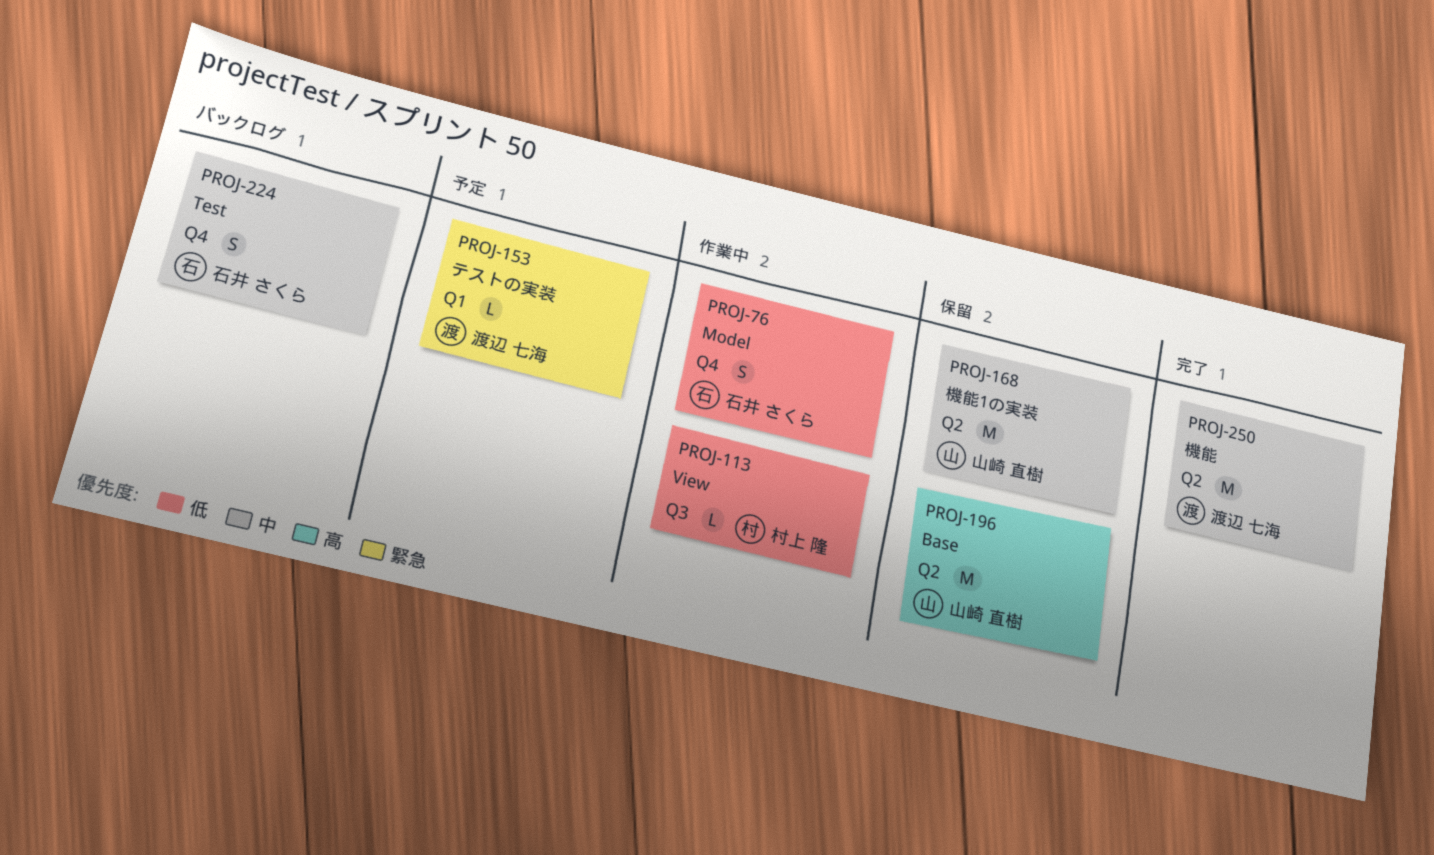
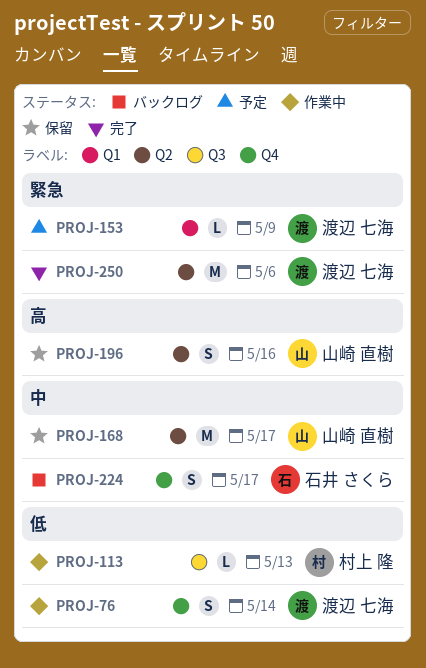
PROJ-76, owner: 石井 さくら -> 渡辺 七海
PROJ-196, estimate: M -> S
PROJ-250, priority: 中 -> 緊急

